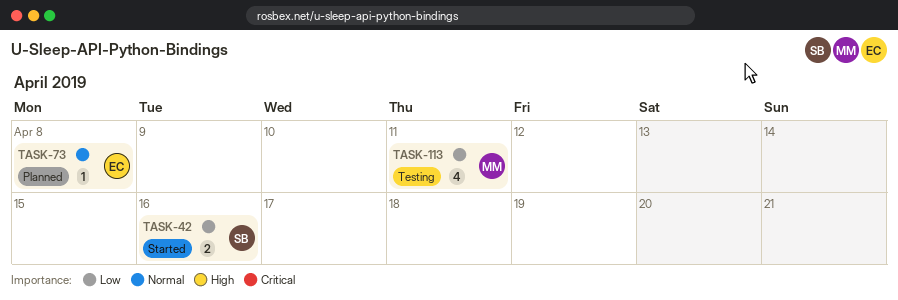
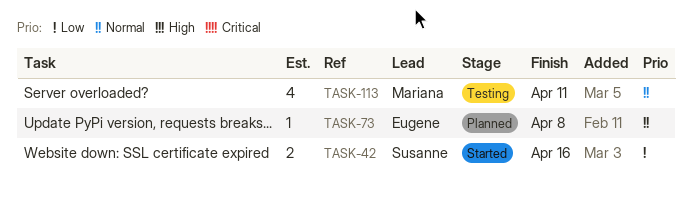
TASK-113, priority: Low -> Normal

